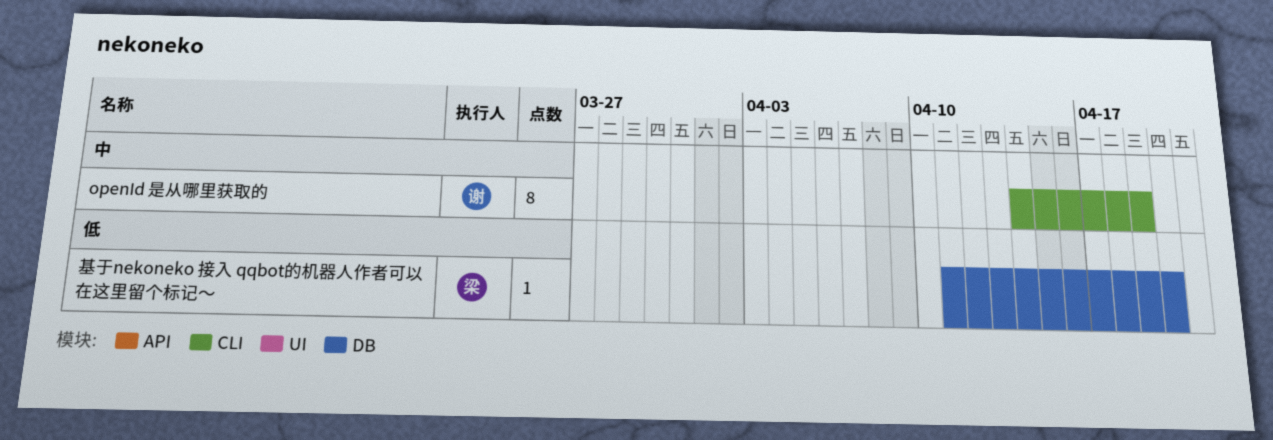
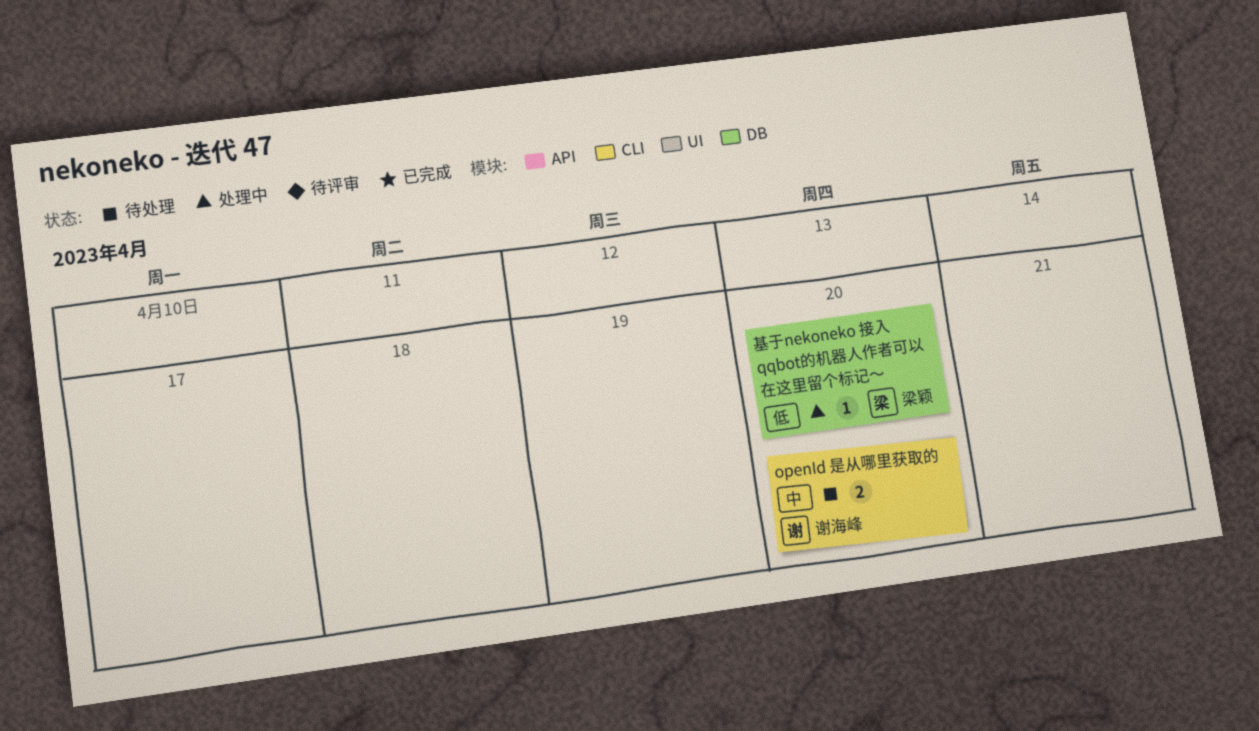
openId 是从哪里获取的, estimate: 8 -> 2
openId 是从哪里获取的, due: Apr 19 -> Apr 20

